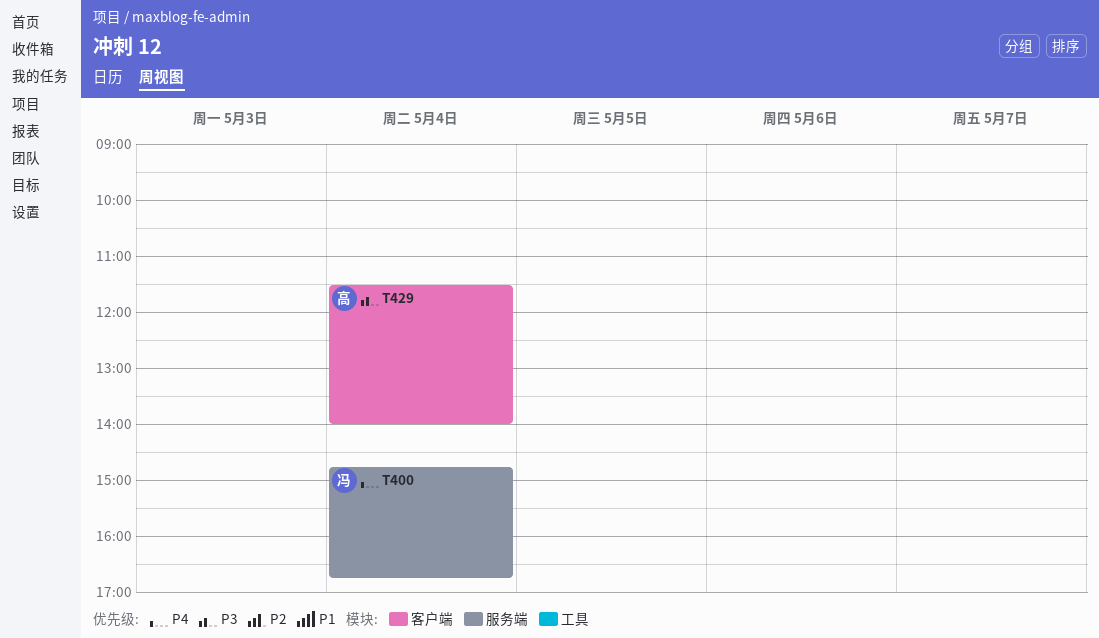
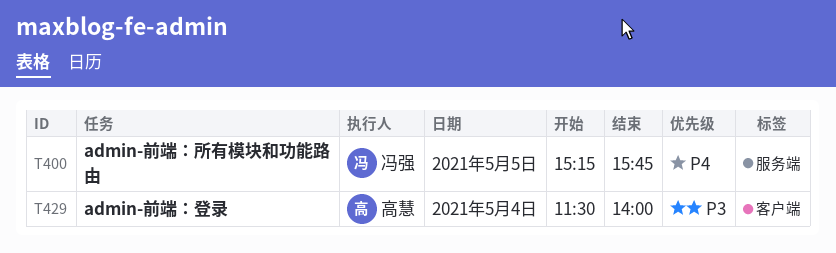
T400, day: May 4 -> May 5
T400, begins: 14:45 -> 15:15
T400, ends: 16:45 -> 15:45

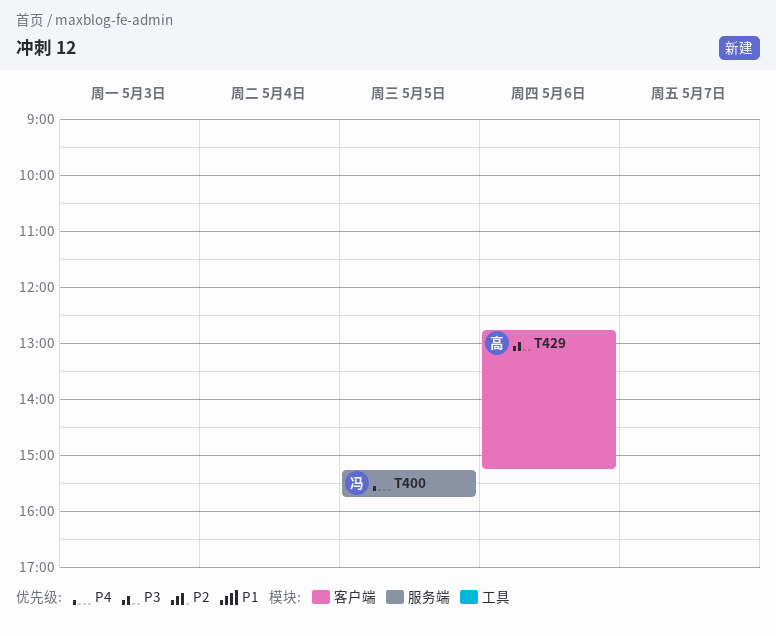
T429, day: May 4 -> May 6
T429, begins: 11:30 -> 12:45
T429, ends: 14:00 -> 15:15

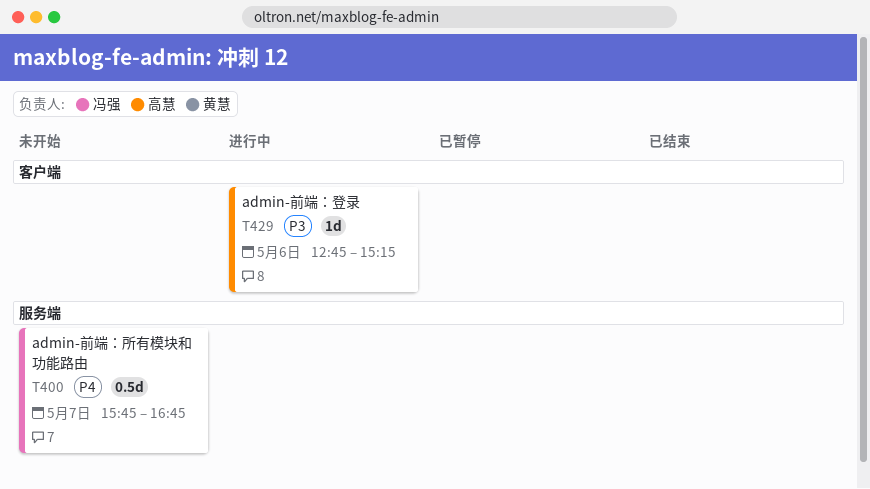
T400, day: May 5 -> May 7
T400, begins: 15:15 -> 15:45
T400, ends: 15:45 -> 16:45

